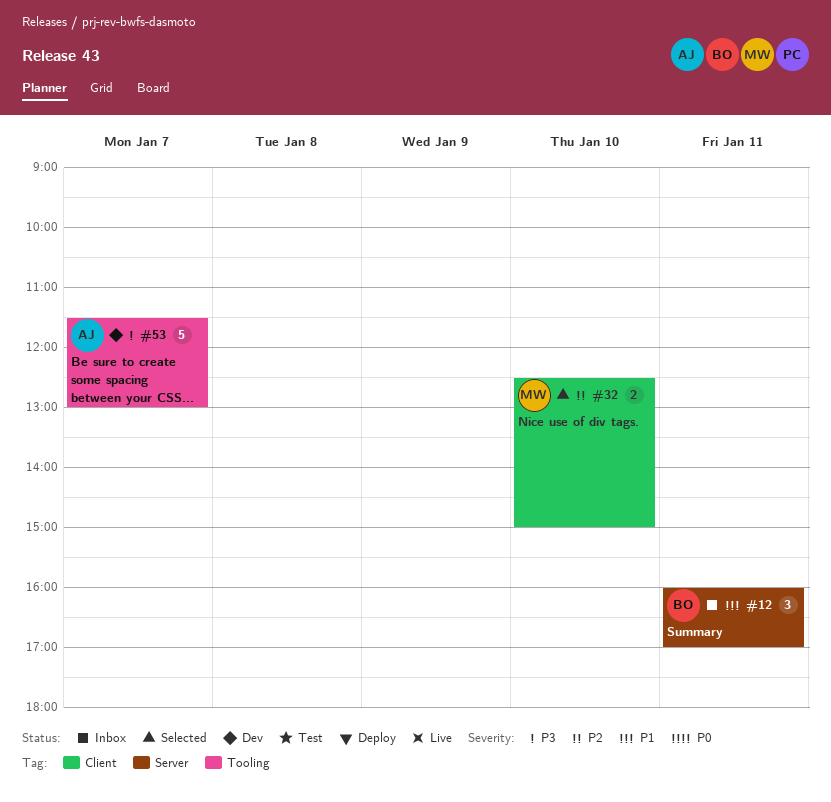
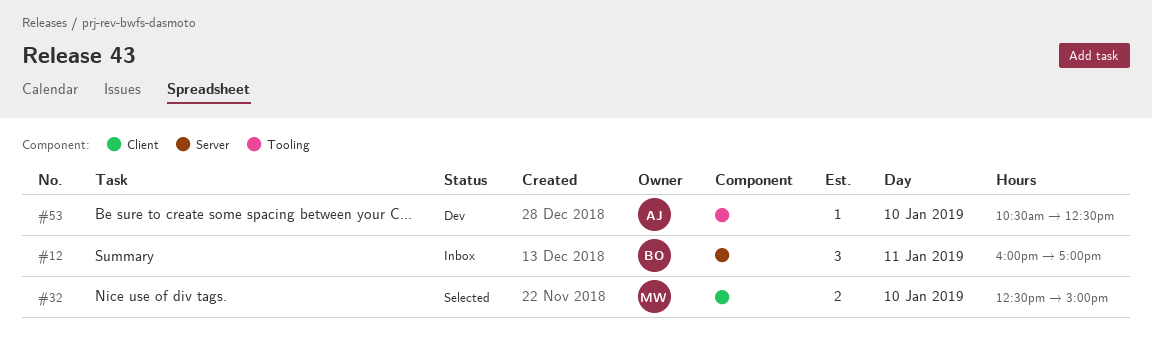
#53, estimate: 5 -> 1
#53, day: Jan 7 -> Jan 10
#53, begins: 11:30 -> 10:30
#53, ends: 13:00 -> 12:30

